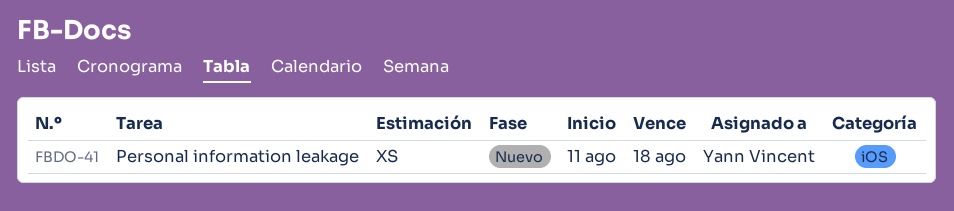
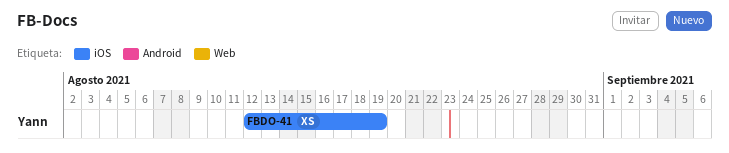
FBDO-41, start: Aug 11 -> Aug 12
FBDO-41, due: Aug 18 -> Aug 19

